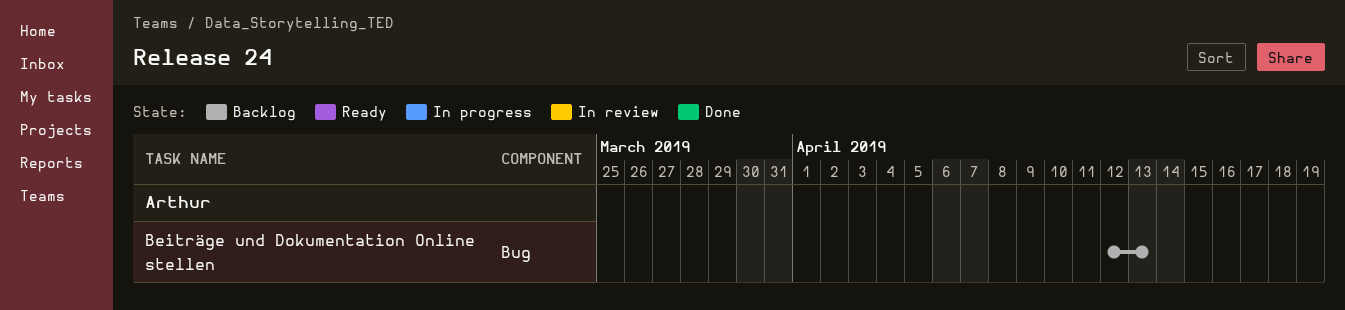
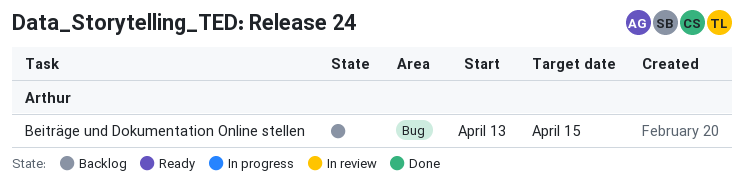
Beiträge und Dokumentation Online stellen, start: Apr 12 -> Apr 13
Beiträge und Dokumentation Online stellen, due: Apr 13 -> Apr 15

